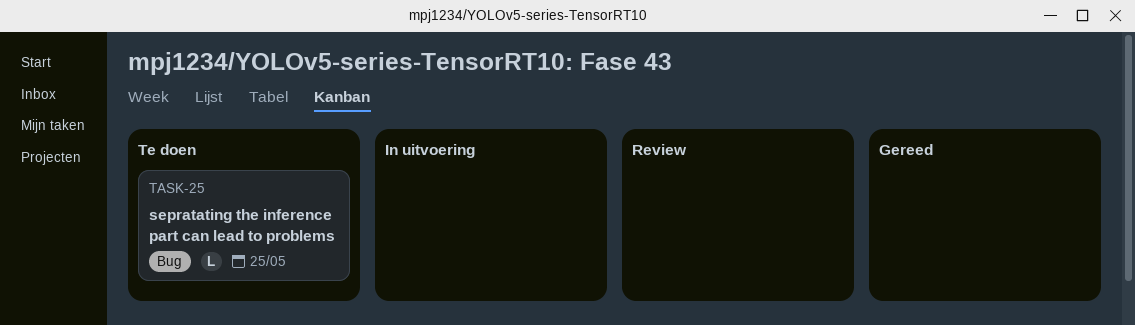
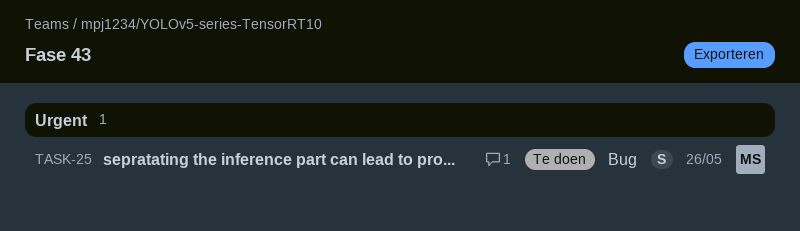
TASK-25, estimate: L -> S
TASK-25, due: May 25 -> May 26

